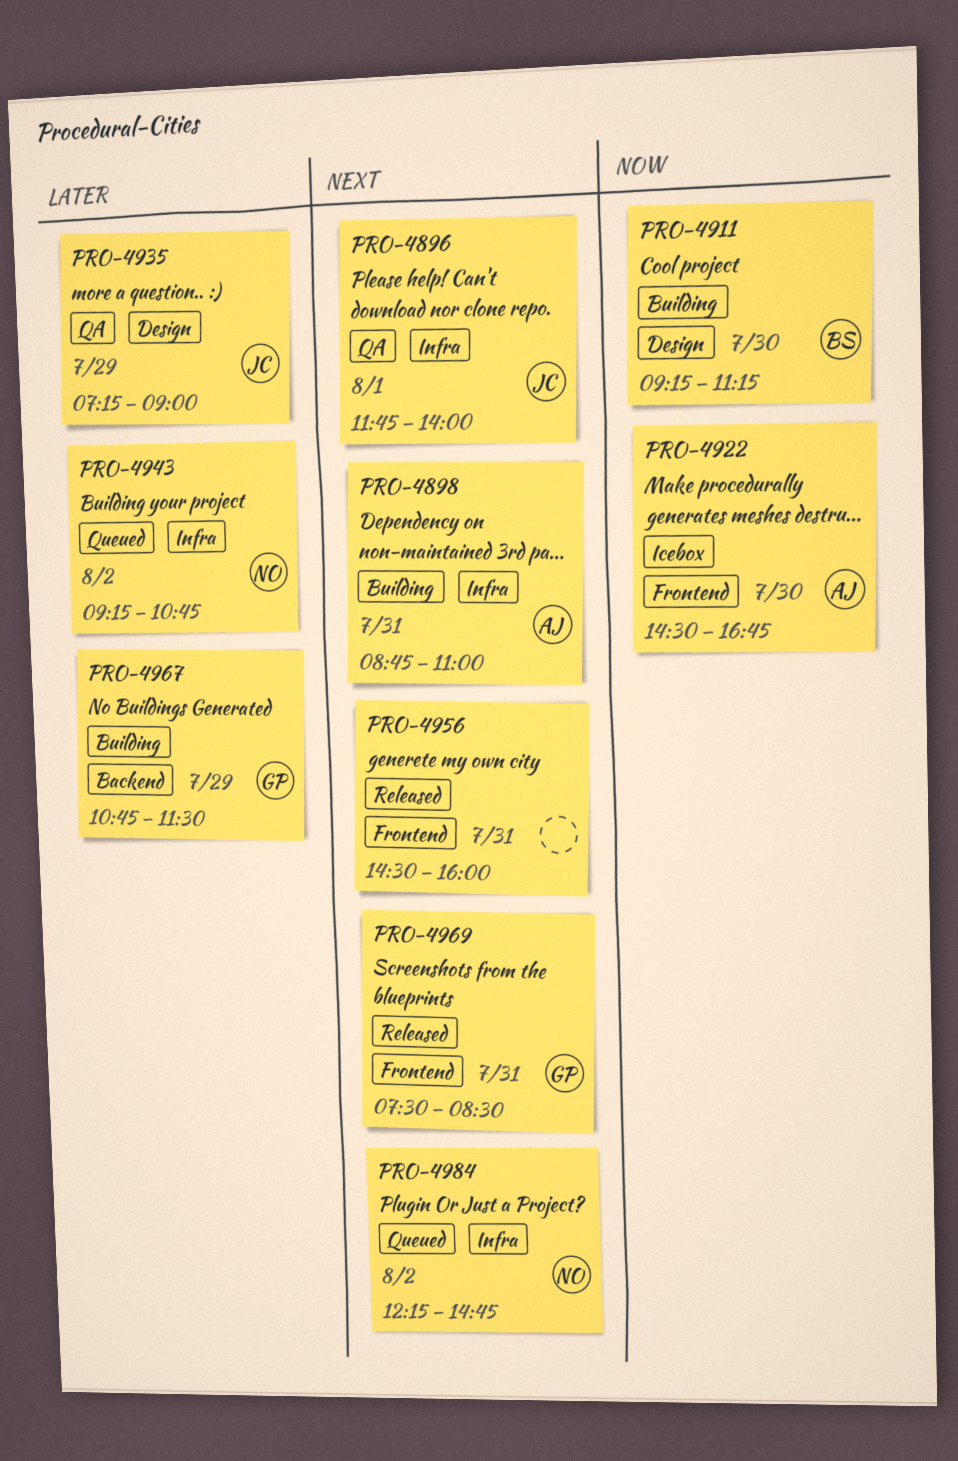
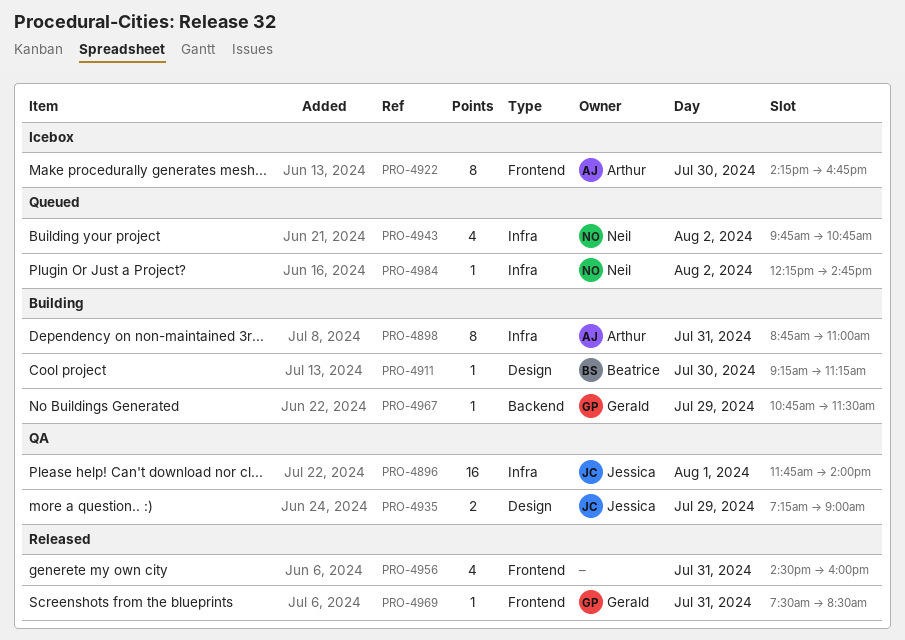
PRO-4922, begins: 14:30 -> 14:15
PRO-4943, begins: 09:15 -> 09:45

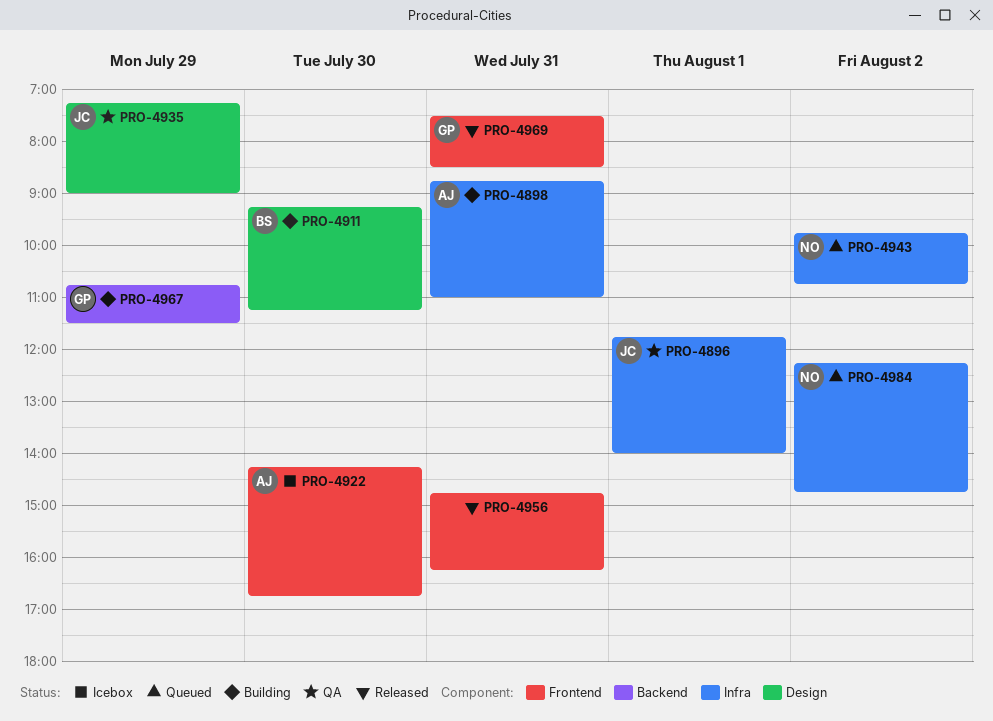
PRO-4956, begins: 14:30 -> 14:45
PRO-4956, ends: 16:00 -> 16:15

